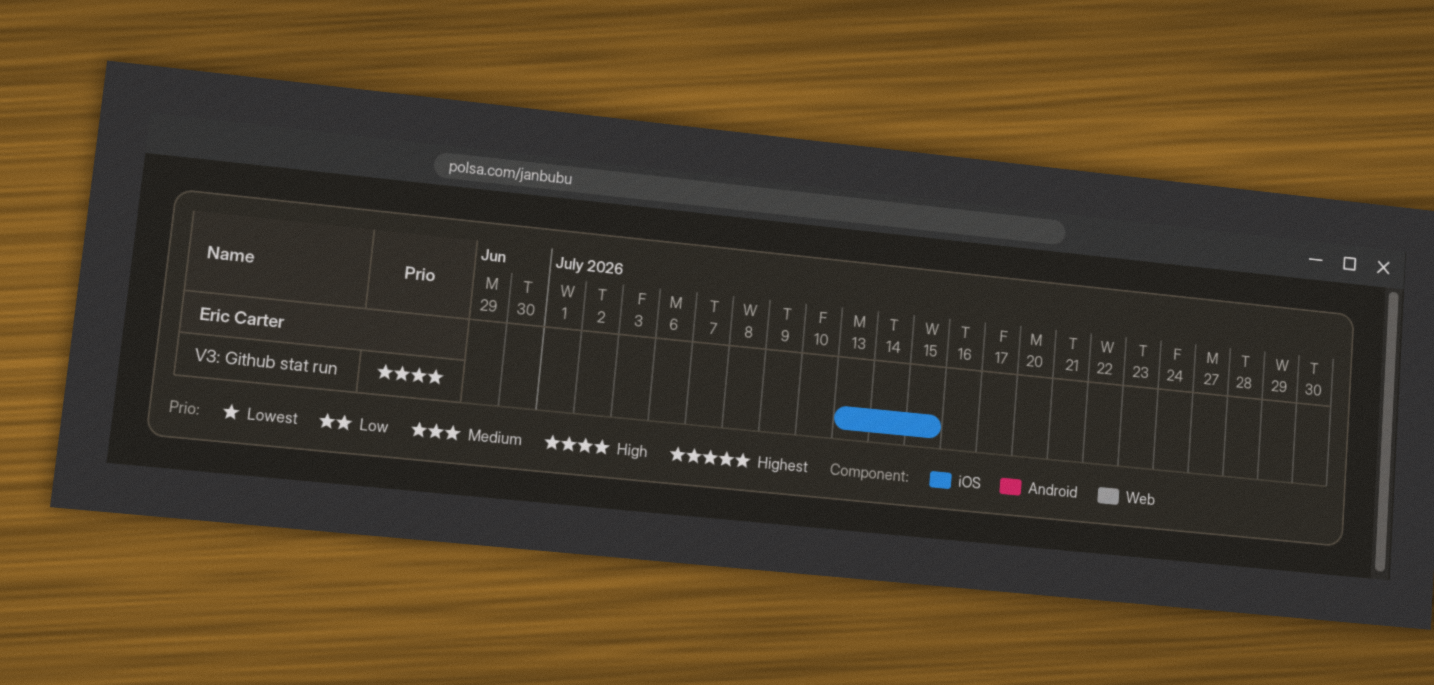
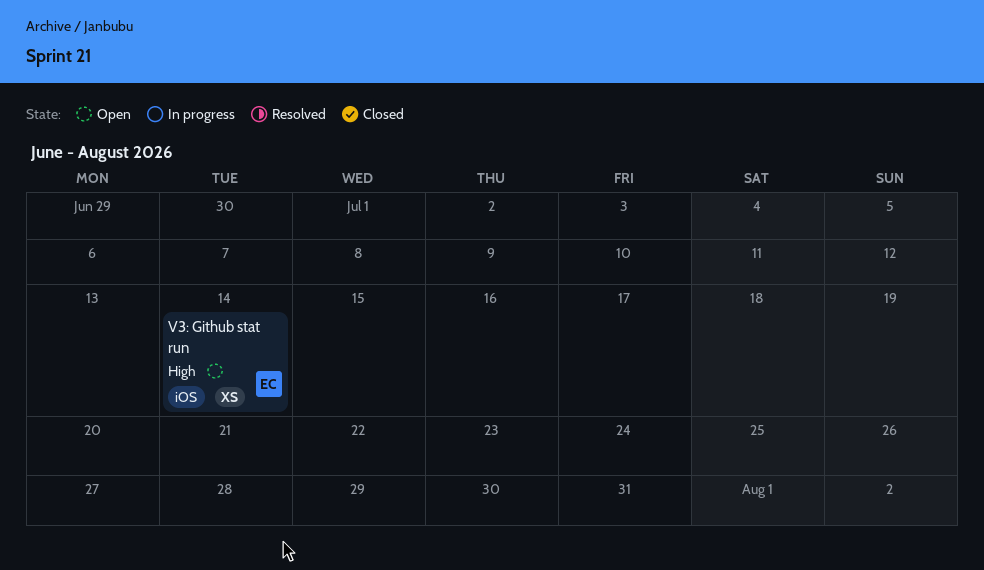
V3: Github stat run, due: Jul 15 -> Jul 14

